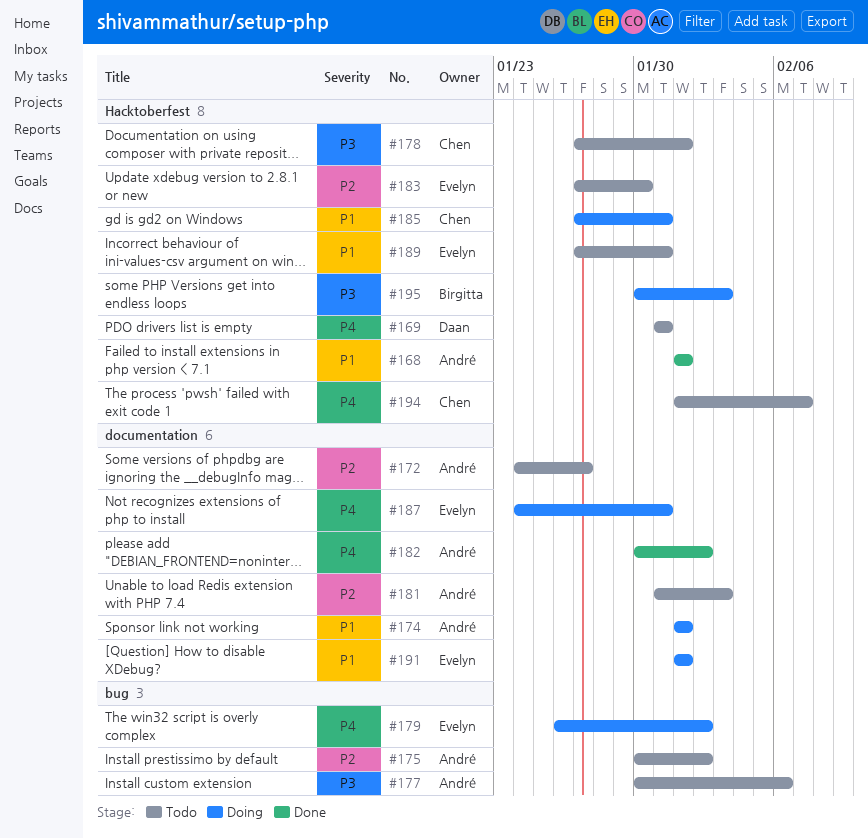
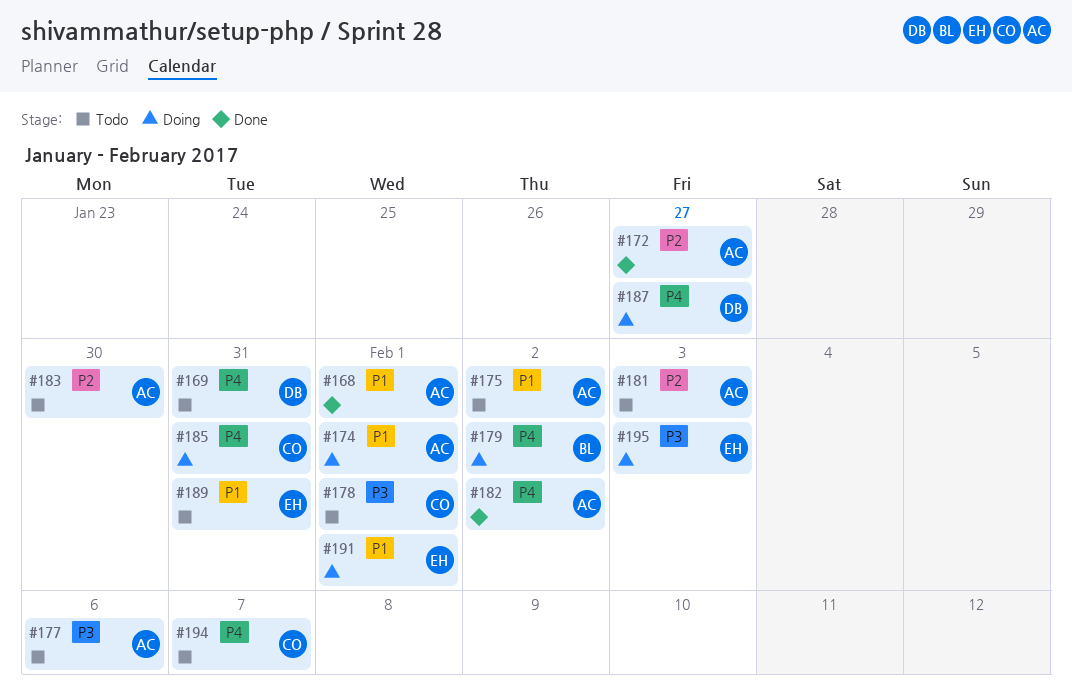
#172, status: Todo -> Done
#175, priority: P2 -> P1
#179, owner: Evelyn -> Birgitta
#183, owner: Evelyn -> André
#185, priority: P1 -> P4
#187, owner: Evelyn -> Daan
#187, due: Jan 31 -> Jan 27
#195, owner: Birgitta -> Evelyn

